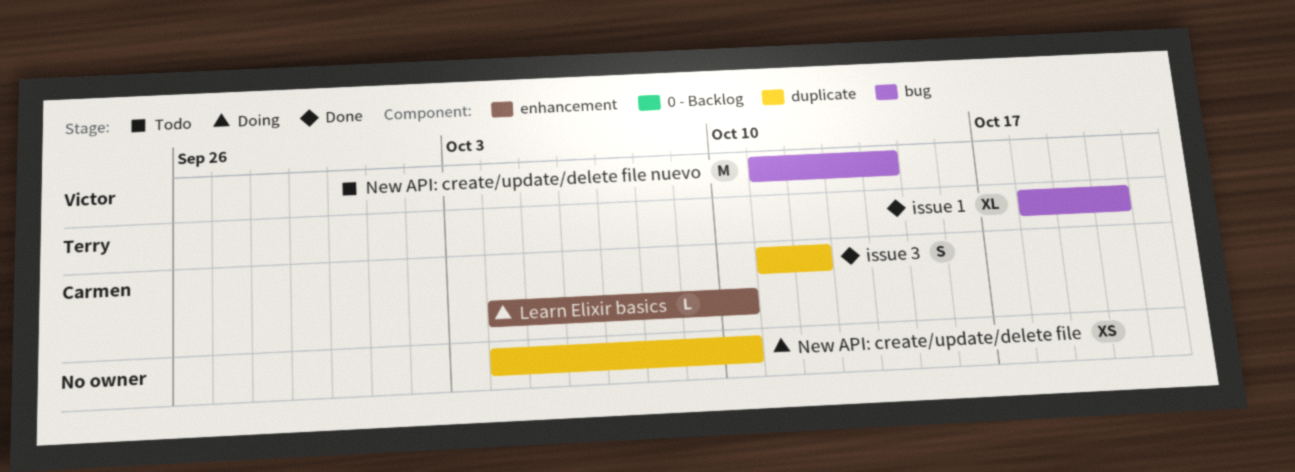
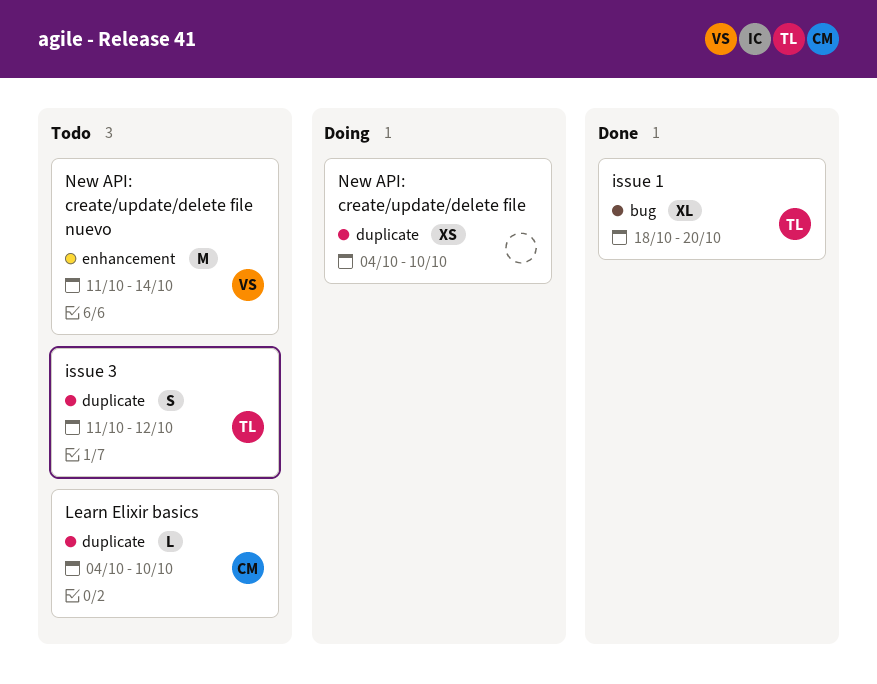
issue 3, status: Done -> Todo
issue 3, owner: Carmen -> Terry
Learn Elixir basics, status: Doing -> Todo
Learn Elixir basics, label: enhancement -> duplicate
New API: create/update/delete file nuevo, label: bug -> enhancement

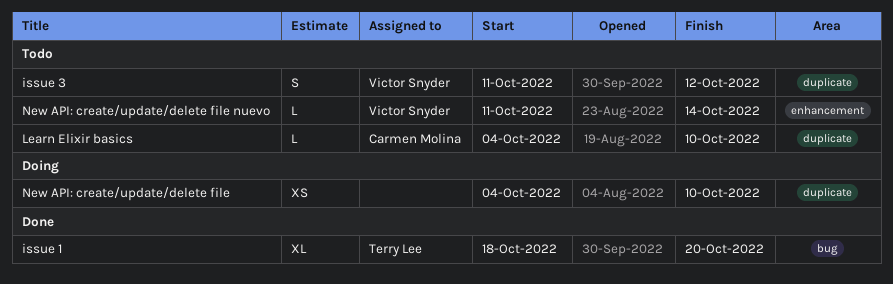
issue 3, owner: Terry Lee -> Victor Snyder
New API: create/update/delete file nuevo, estimate: M -> L

